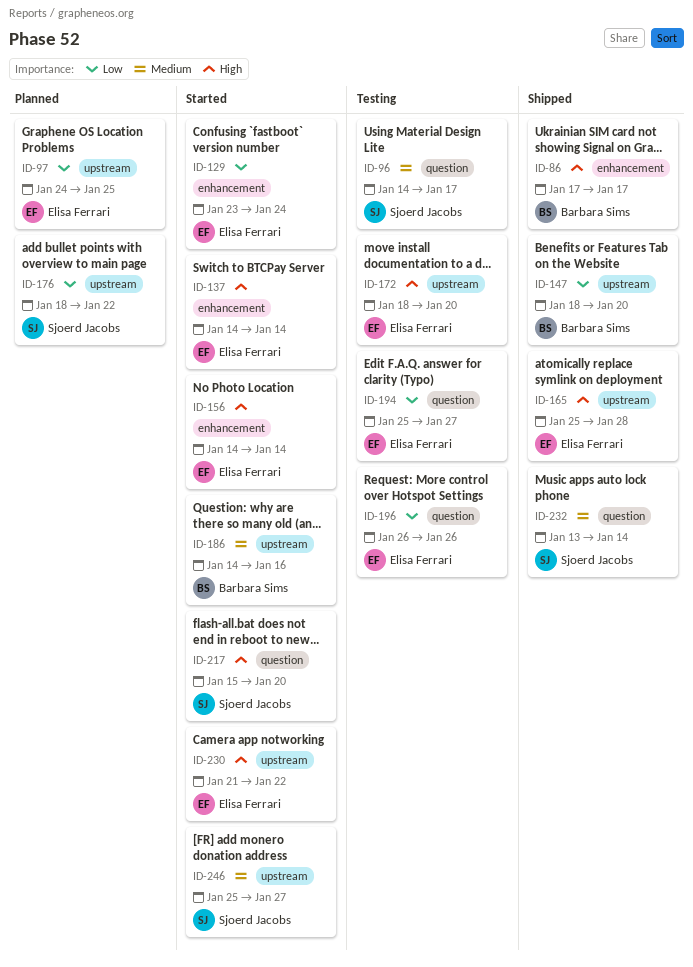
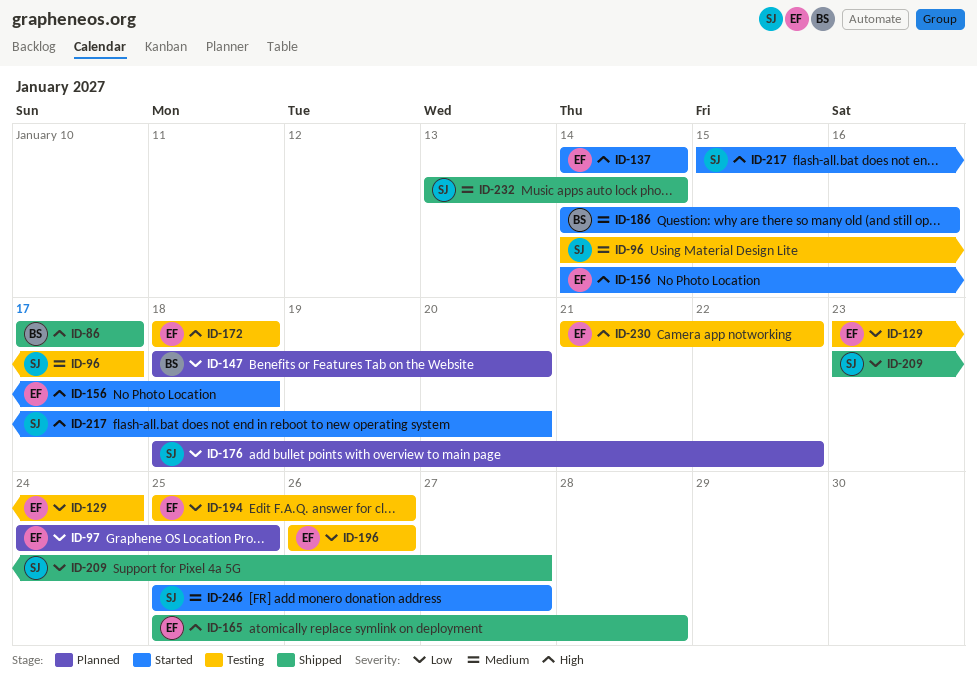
ID-129, status: Started -> Testing
ID-147, status: Shipped -> Planned
ID-156, due: Jan 14 -> Jan 18
ID-172, due: Jan 20 -> Jan 18
ID-194, due: Jan 27 -> Jan 26
ID-209: none -> present
ID-230, status: Started -> Testing

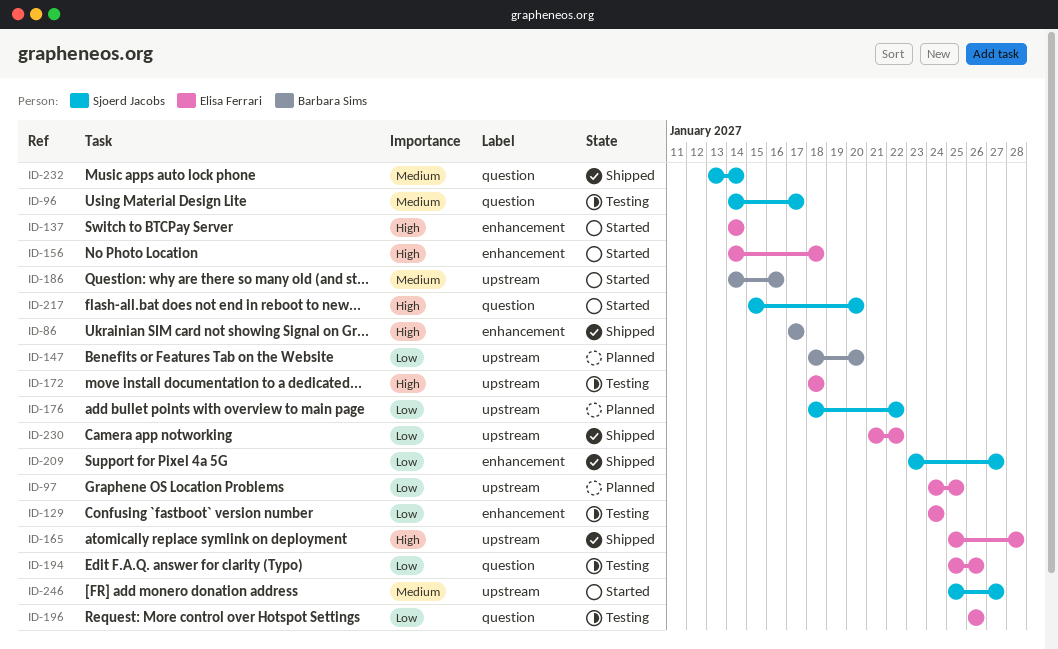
ID-129, start: Jan 23 -> Jan 24
ID-230, status: Testing -> Shipped
ID-230, priority: High -> Low

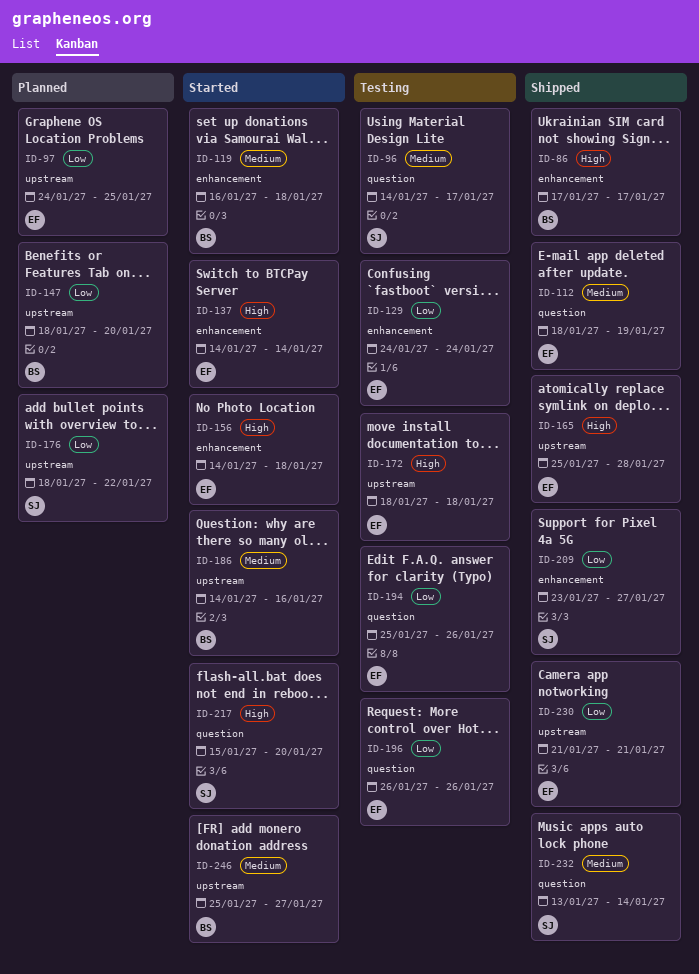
ID-112: none -> present
ID-119: none -> present
ID-230, due: Jan 22 -> Jan 21
ID-246, owner: Sjoerd Jacobs -> Barbara Sims

